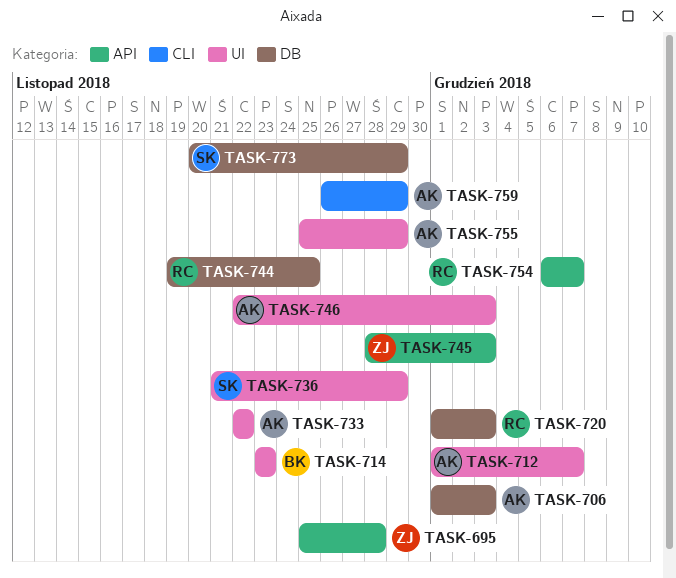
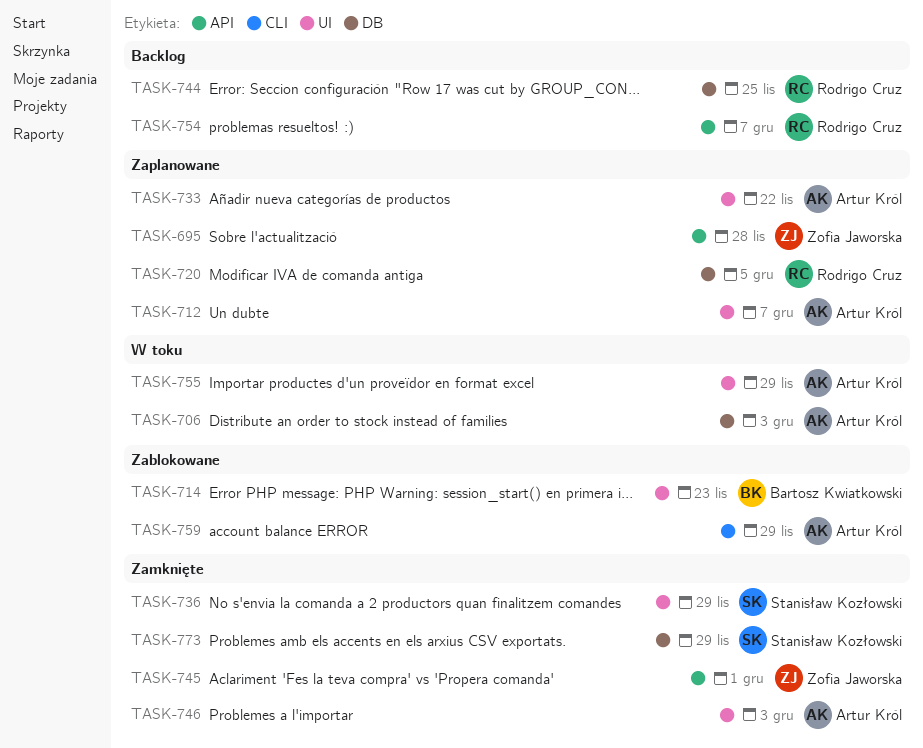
TASK-720, due: Dec 3 -> Dec 5
TASK-745, due: Dec 3 -> Dec 1

